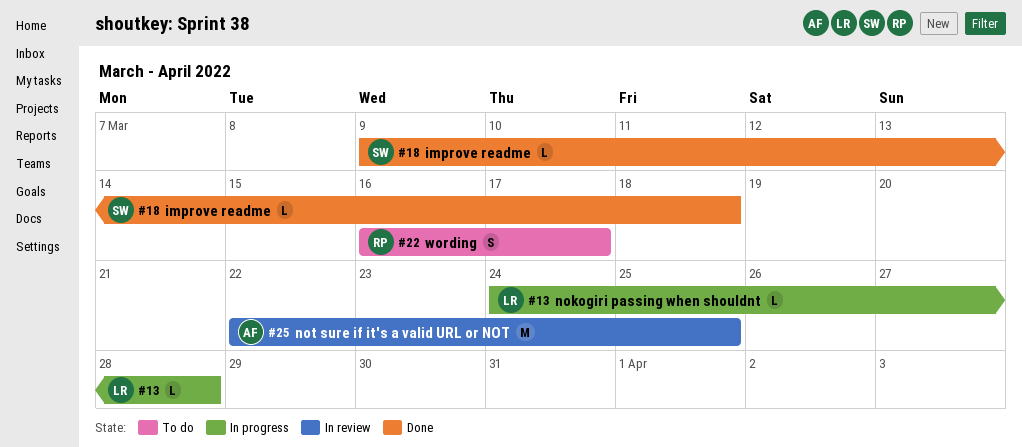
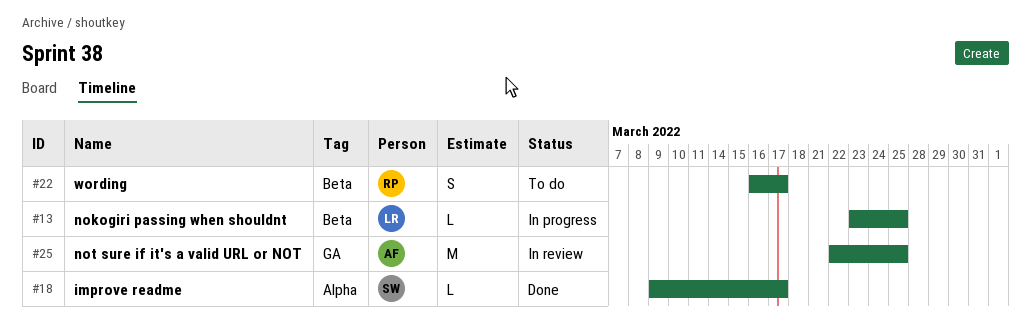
#13, start: Mar 24 -> Mar 23
#13, due: Mar 28 -> Mar 25
#18, due: Mar 18 -> Mar 17

